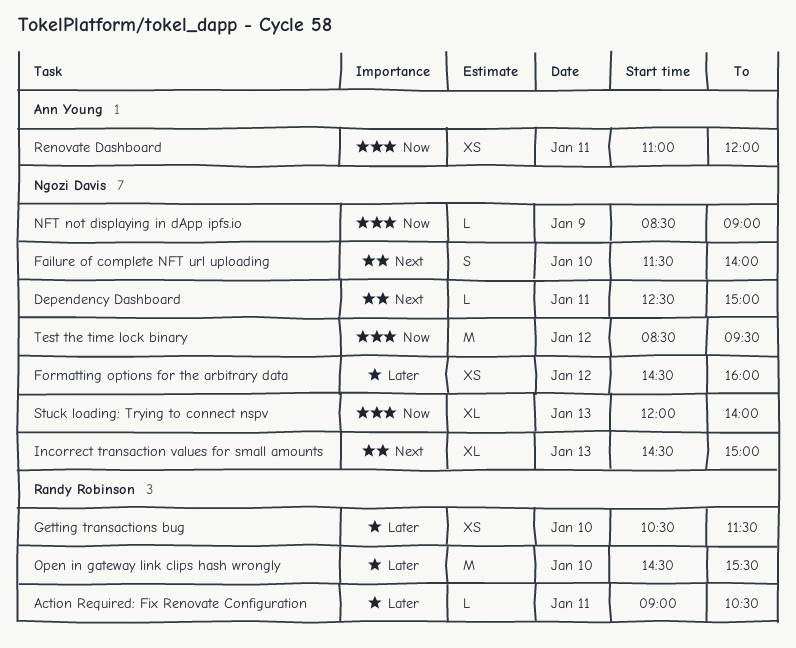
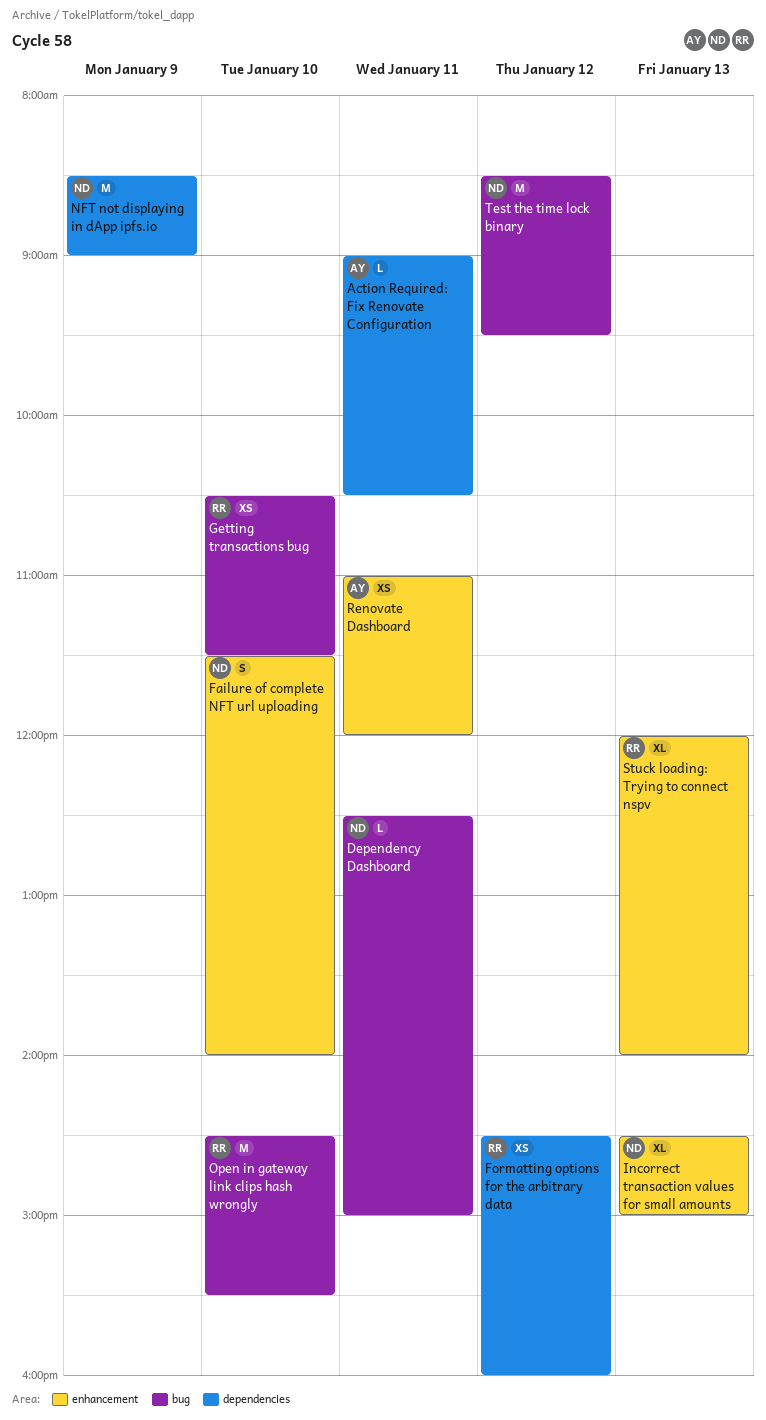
Action Required: Fix Renovate Configuration, owner: Randy Robinson -> Ann Young
Formatting options for the arbitrary data, owner: Ngozi Davis -> Randy Robinson
NFT not displaying in dApp ipfs.io, estimate: L -> M
Stuck loading: Trying to connect nspv, owner: Ngozi Davis -> Randy Robinson

